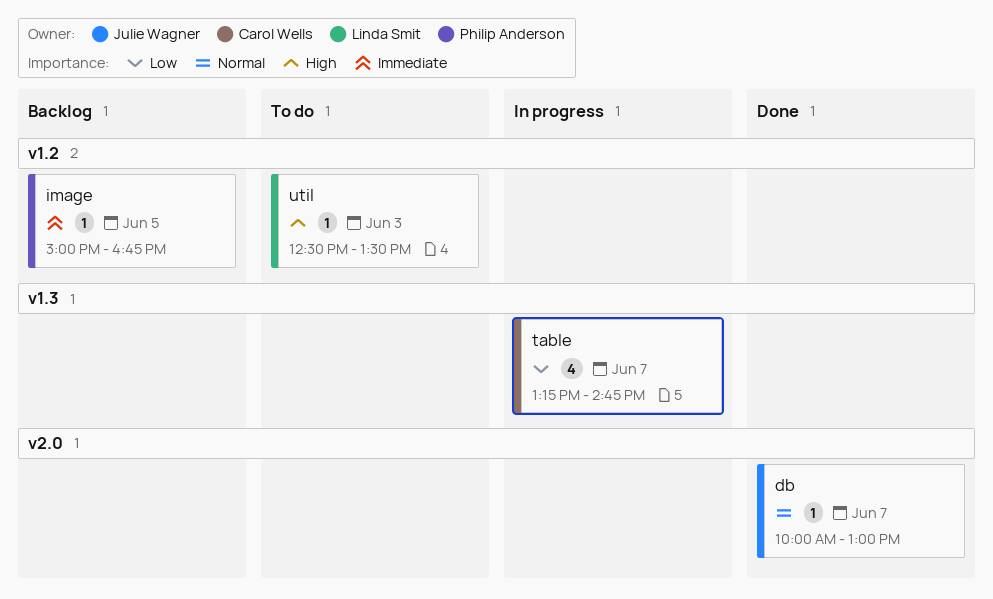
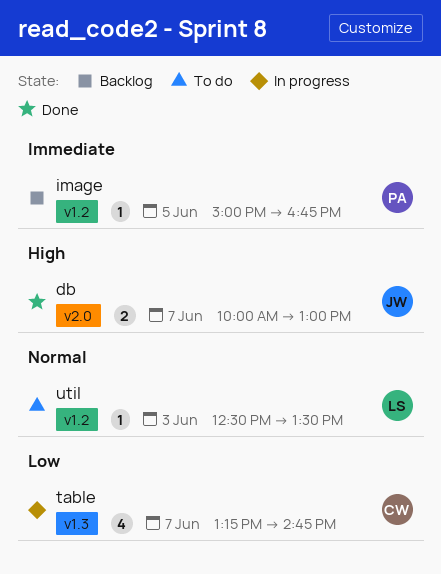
db, priority: Normal -> High
db, estimate: 1 -> 2
util, priority: High -> Normal

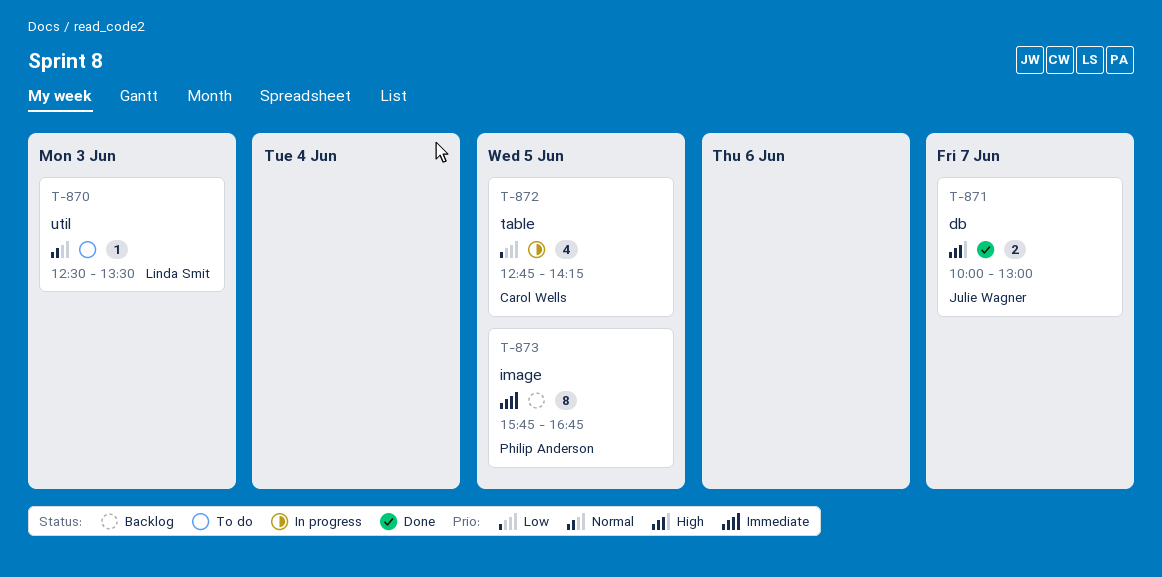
image, estimate: 1 -> 8
image, begins: 15:00 -> 15:45
table, day: Jun 7 -> Jun 5
table, begins: 13:15 -> 12:45
table, ends: 14:45 -> 14:15

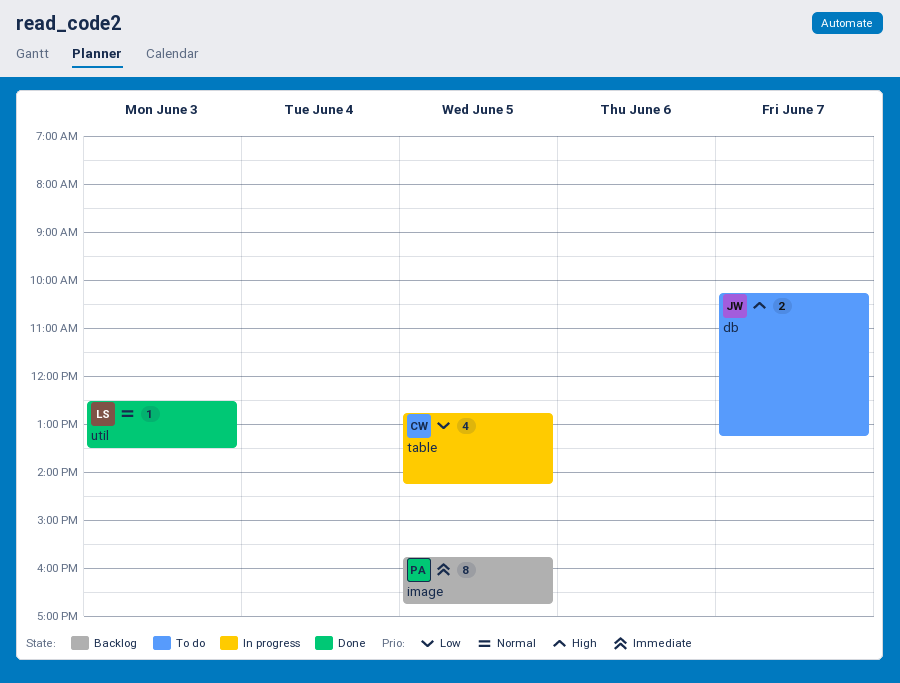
db, status: Done -> To do
db, begins: 10:00 -> 10:15
db, ends: 13:00 -> 13:15
util, status: To do -> Done

